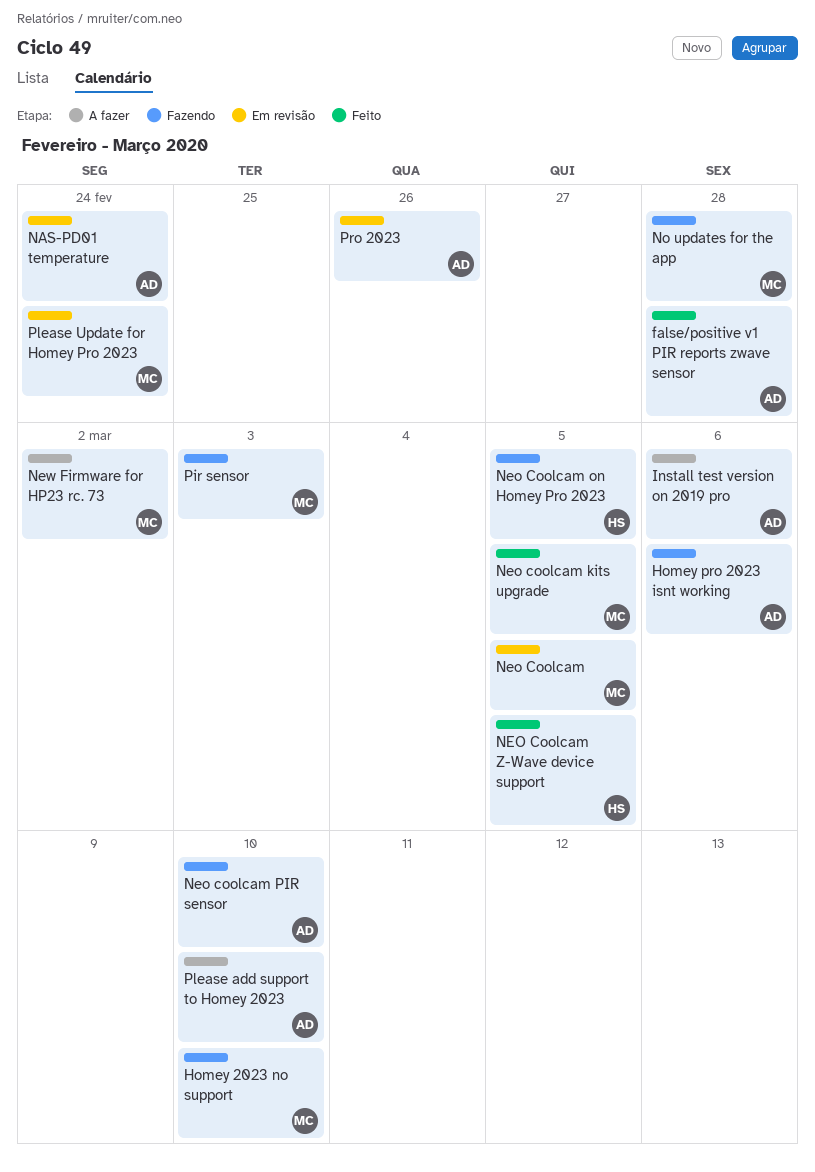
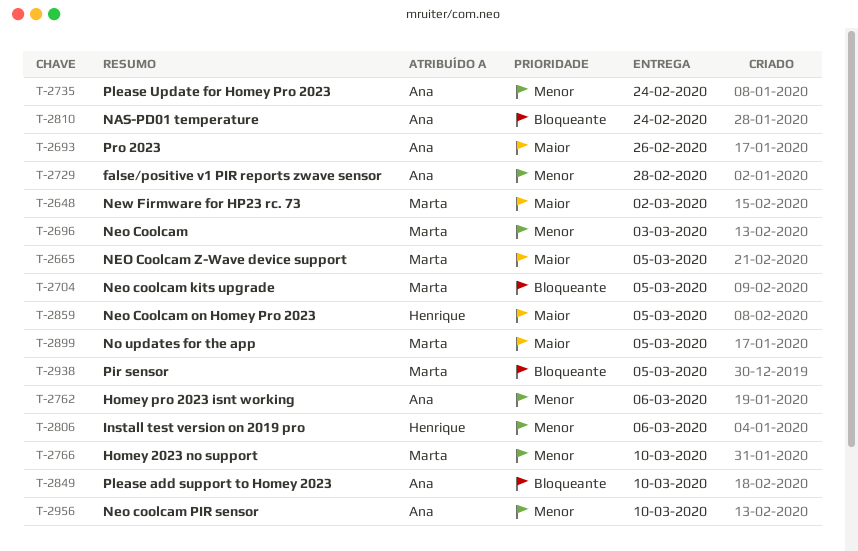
Install test version on 2019 pro, owner: Ana -> Henrique
Neo Coolcam, due: Mar 5 -> Mar 3
NEO Coolcam Z-Wave device support, owner: Henrique -> Marta
No updates for the app, due: Feb 28 -> Mar 5
Pir sensor, due: Mar 3 -> Mar 5
Please Update for Homey Pro 2023, owner: Marta -> Ana

